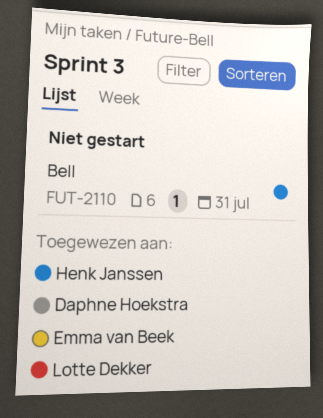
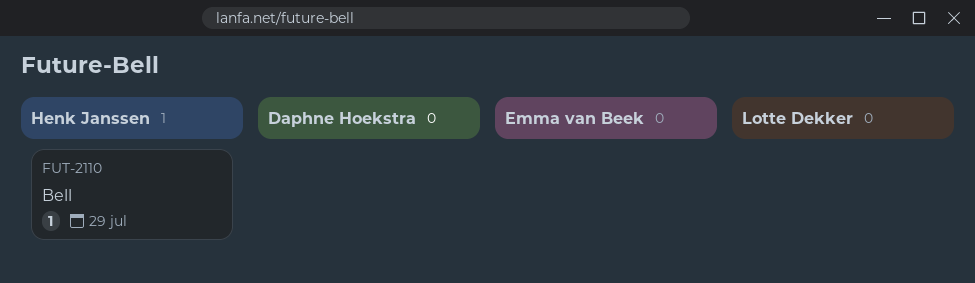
FUT-2110, due: Jul 31 -> Jul 29

